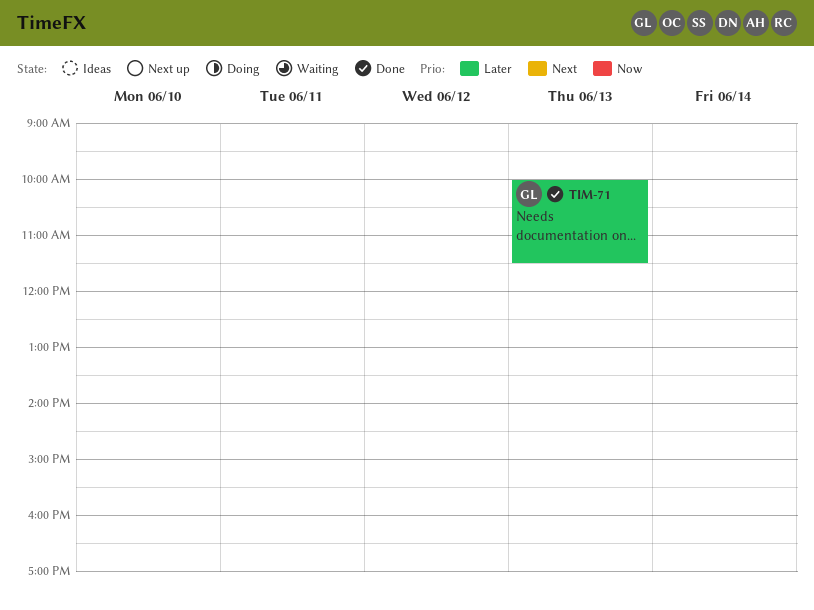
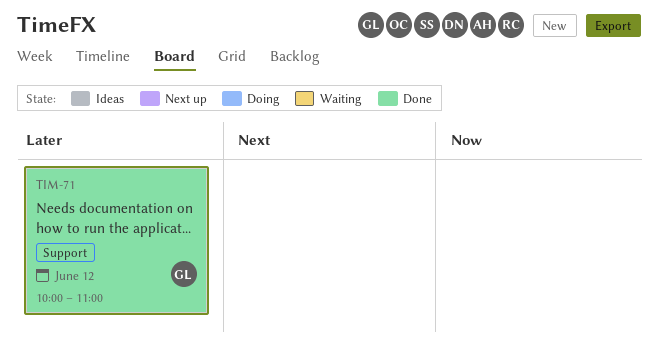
TIM-71, day: Jun 13 -> Jun 12
TIM-71, ends: 11:30 -> 11:00

